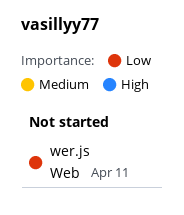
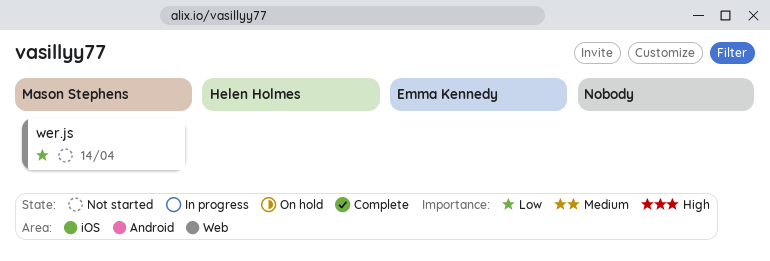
wer.js, due: Apr 11 -> Apr 14

